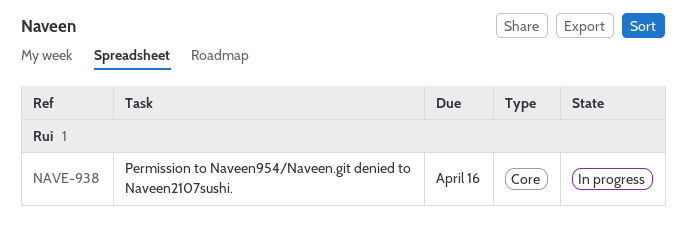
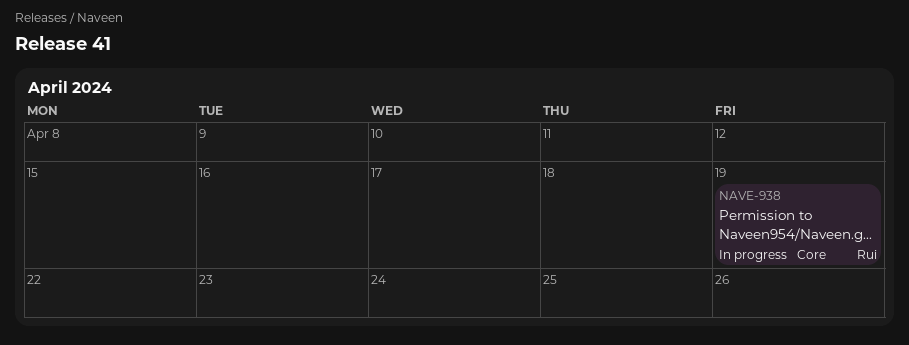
NAVE-938, due: Apr 16 -> Apr 19

